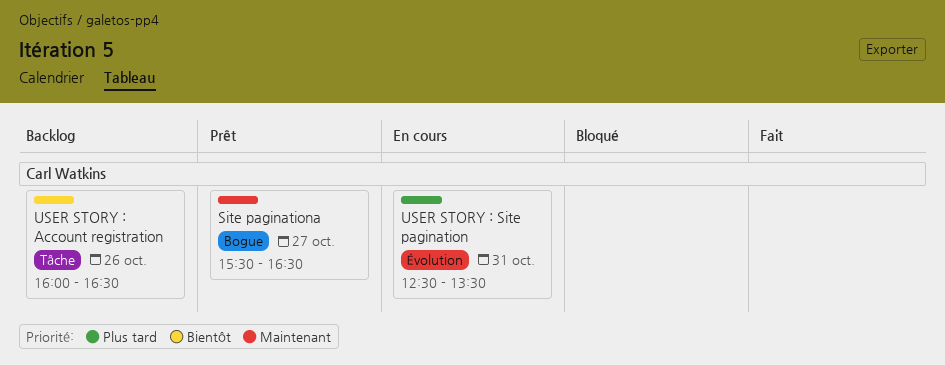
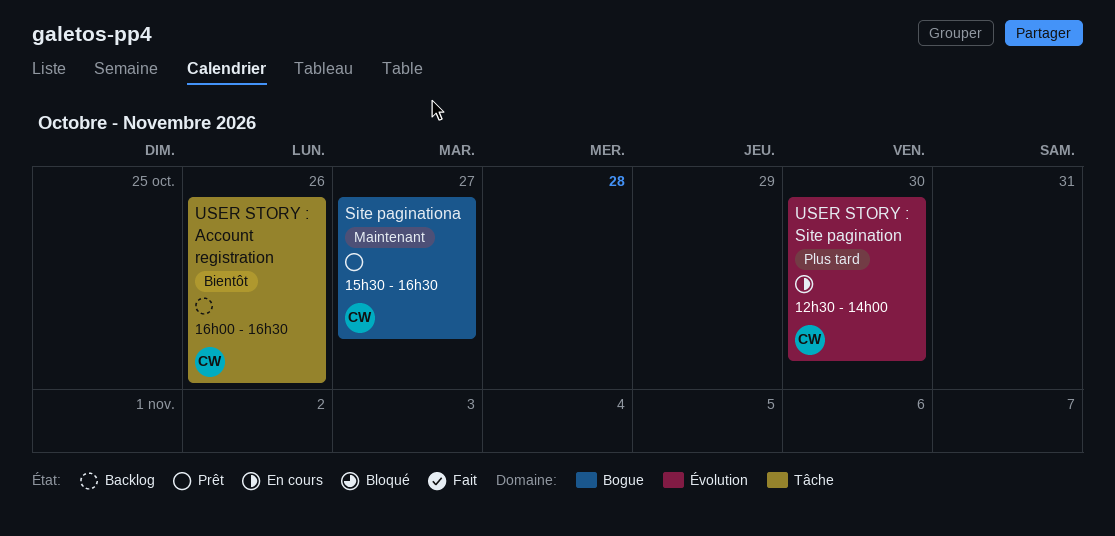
USER STORY : Site pagination, day: Oct 31 -> Oct 30
USER STORY : Site pagination, ends: 13:30 -> 14:00

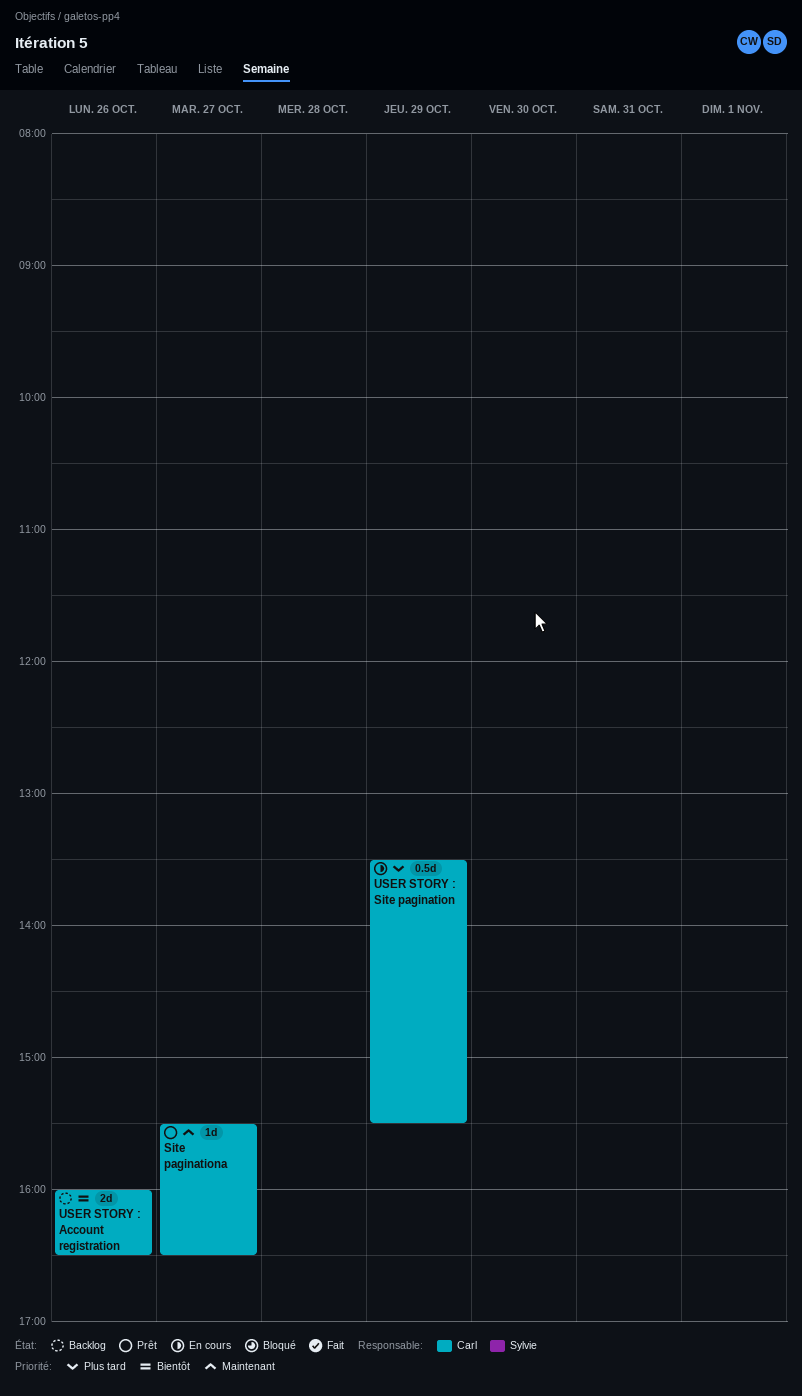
USER STORY : Site pagination, day: Oct 30 -> Oct 29
USER STORY : Site pagination, begins: 12:30 -> 13:30
USER STORY : Site pagination, ends: 14:00 -> 15:30

